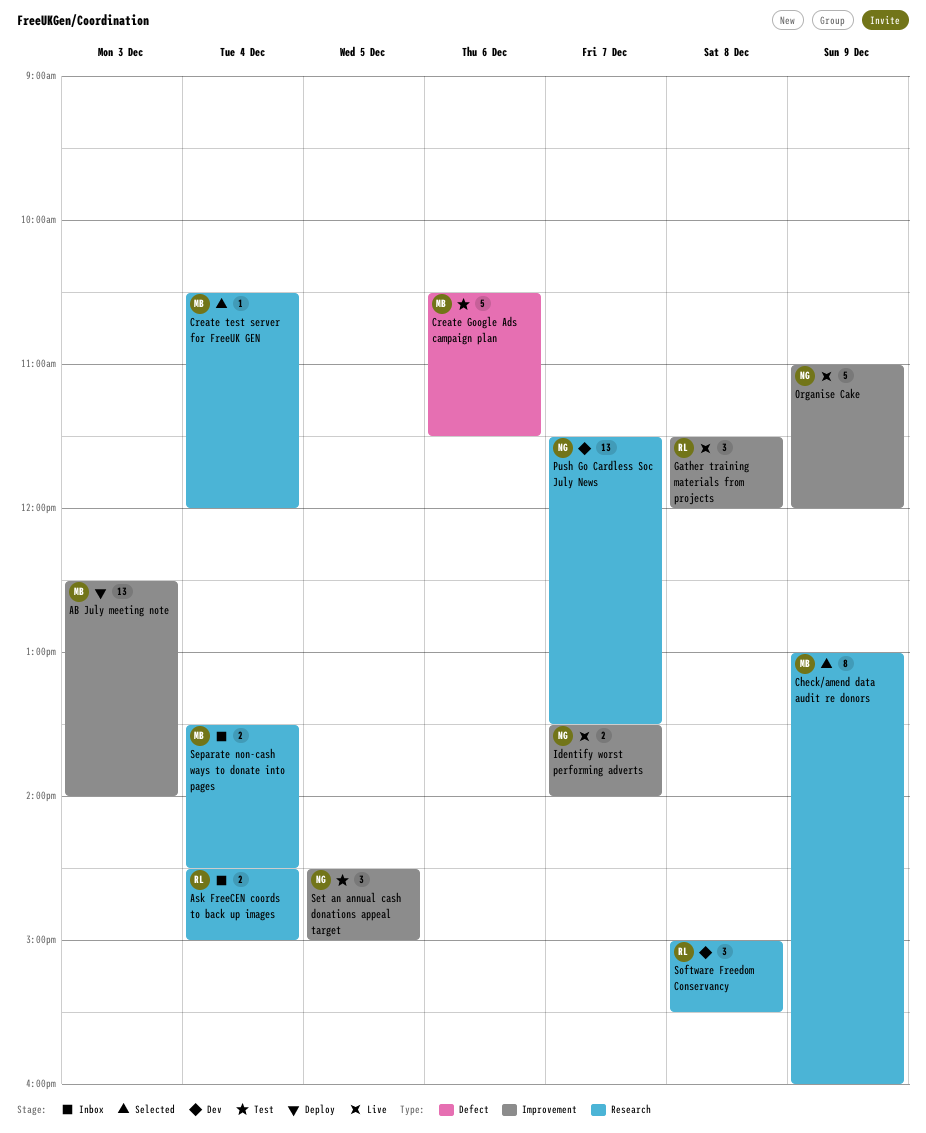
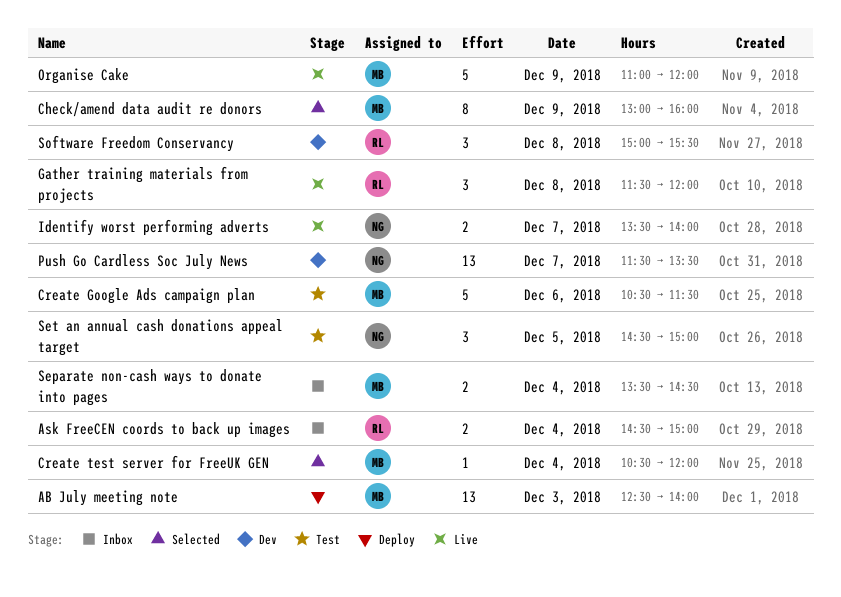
Organise Cake, owner: NG -> MB

